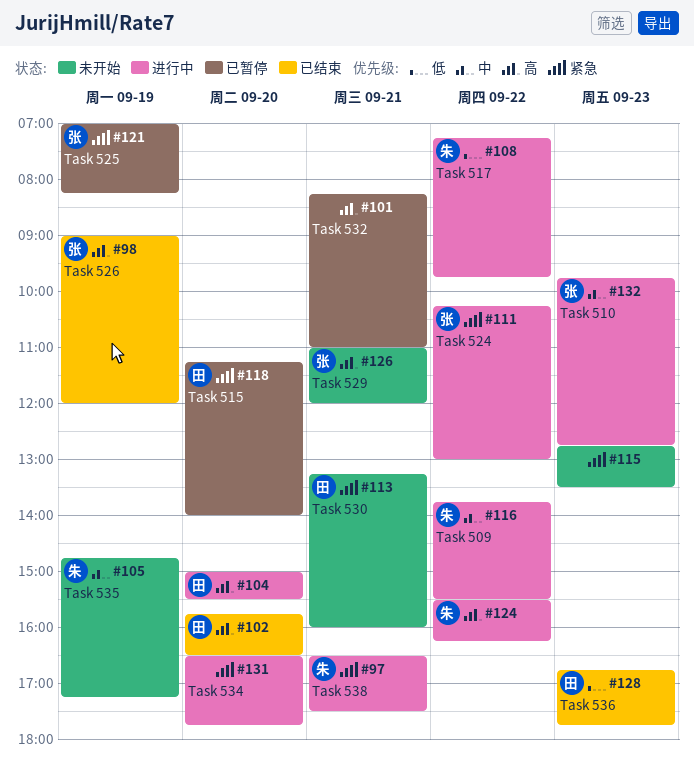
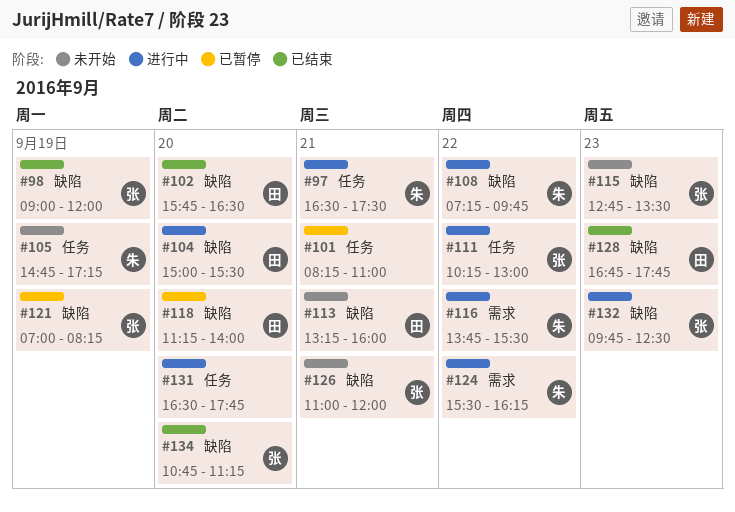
#115, owner: none -> 张
#132, ends: 12:45 -> 12:30
#134: none -> present

